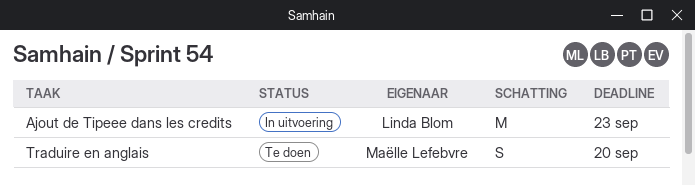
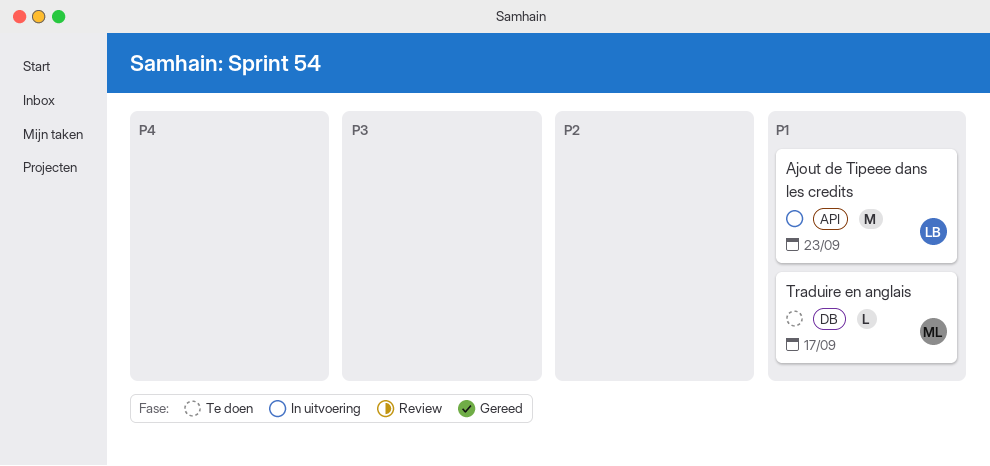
Traduire en anglais, estimate: S -> L
Traduire en anglais, due: Sep 20 -> Sep 17

